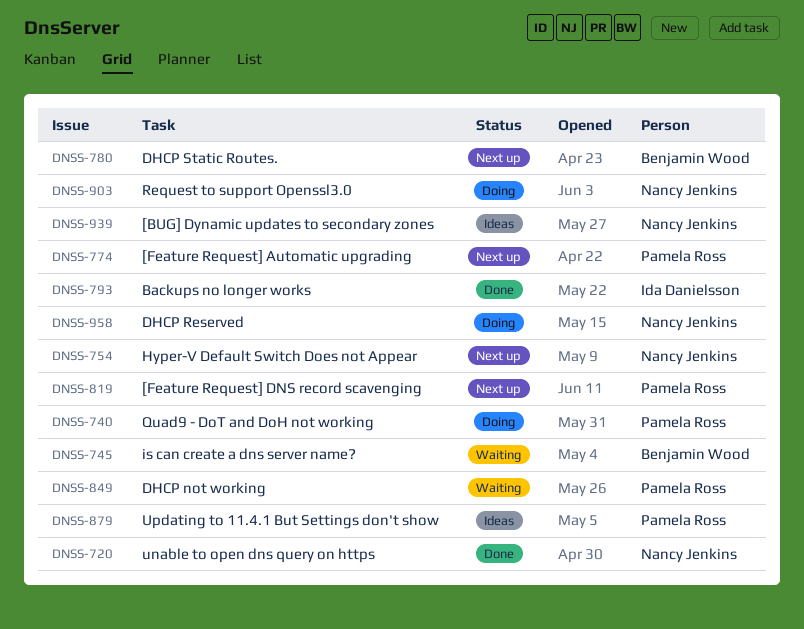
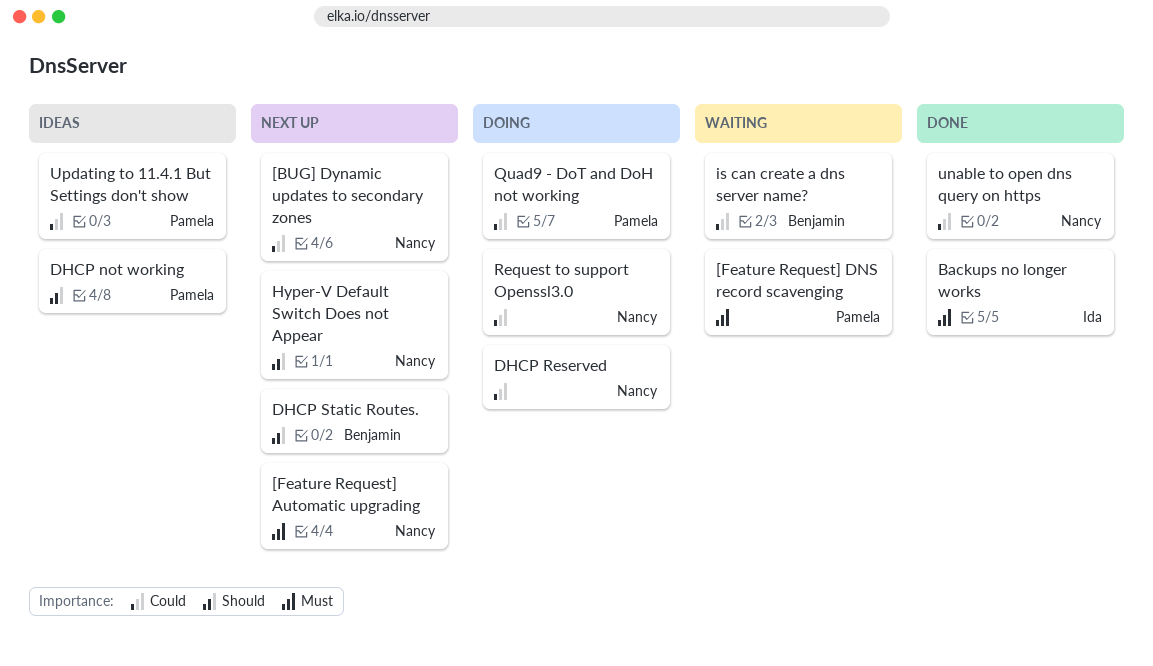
[BUG] Dynamic updates to secondary zones, status: Ideas -> Next up
[Feature Request] Automatic upgrading, owner: Pamela Ross -> Nancy Jenkins
[Feature Request] DNS record scavenging, status: Next up -> Waiting
DHCP not working, status: Waiting -> Ideas

